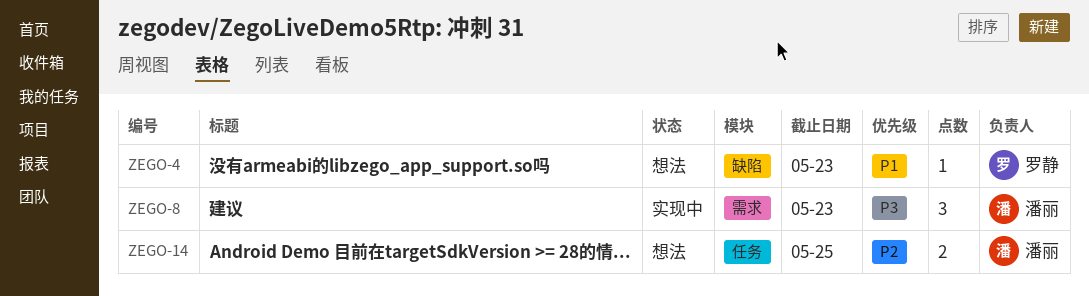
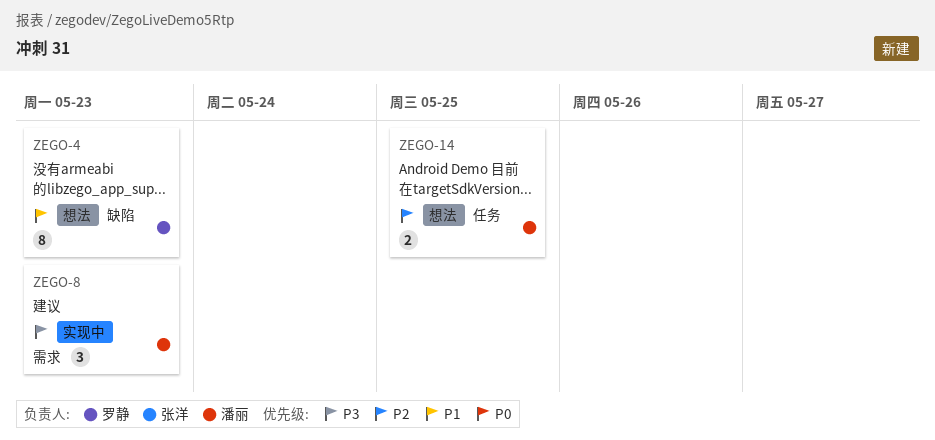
ZEGO-4, estimate: 1 -> 8

